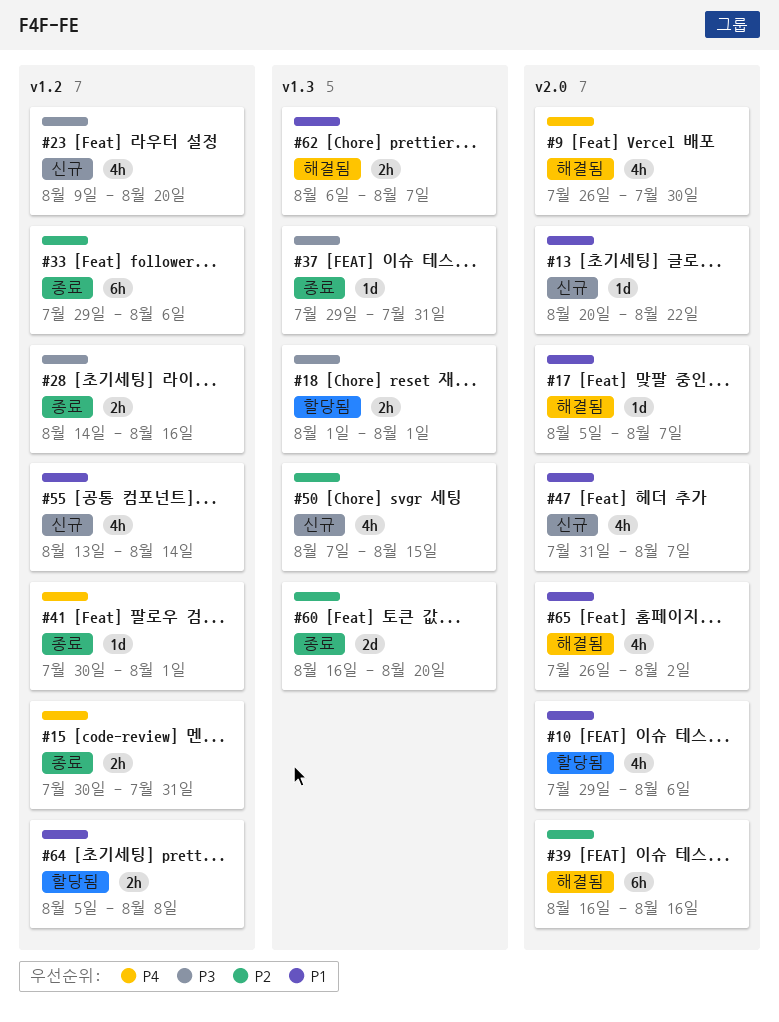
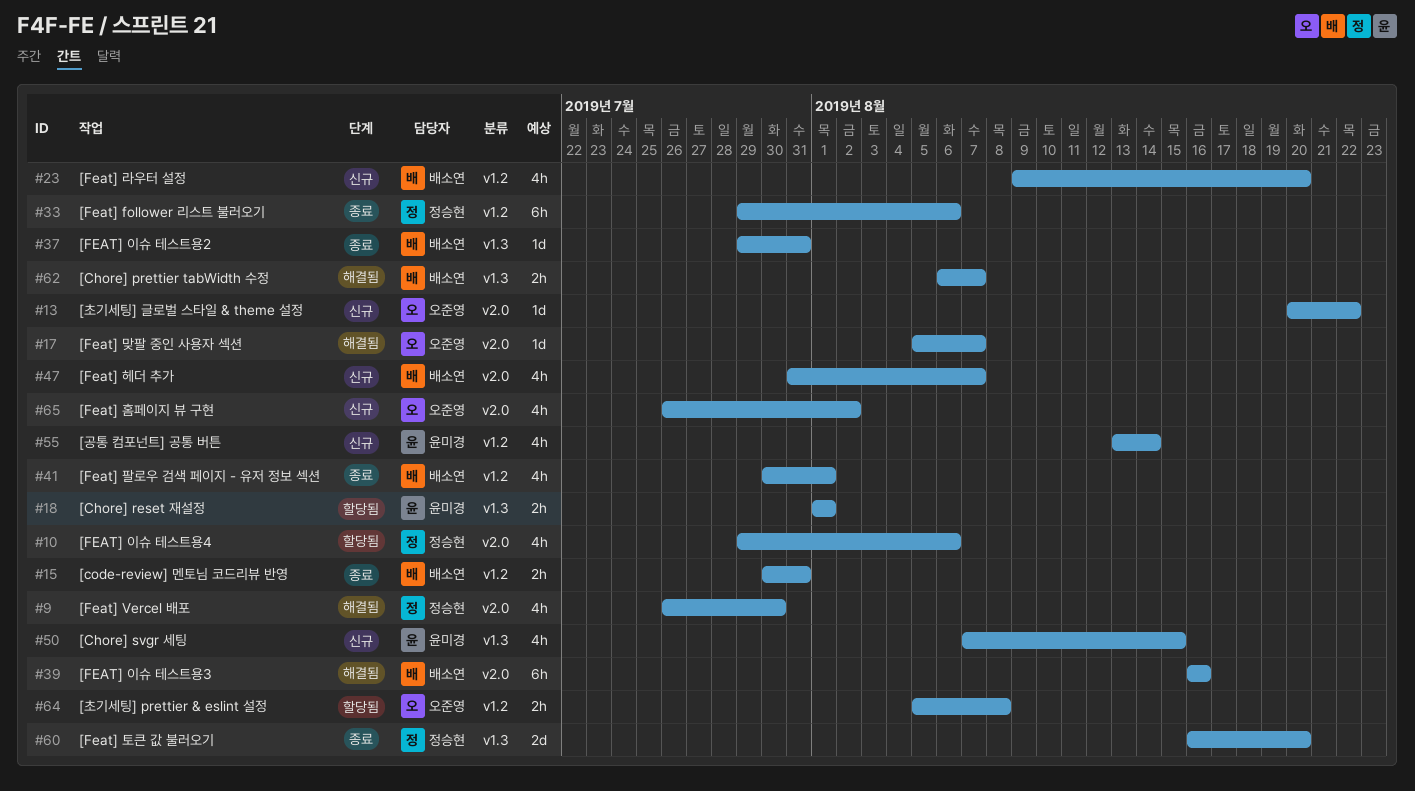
#28: present -> none
#41, estimate: 1d -> 4h
#65, status: 해결됨 -> 신규

